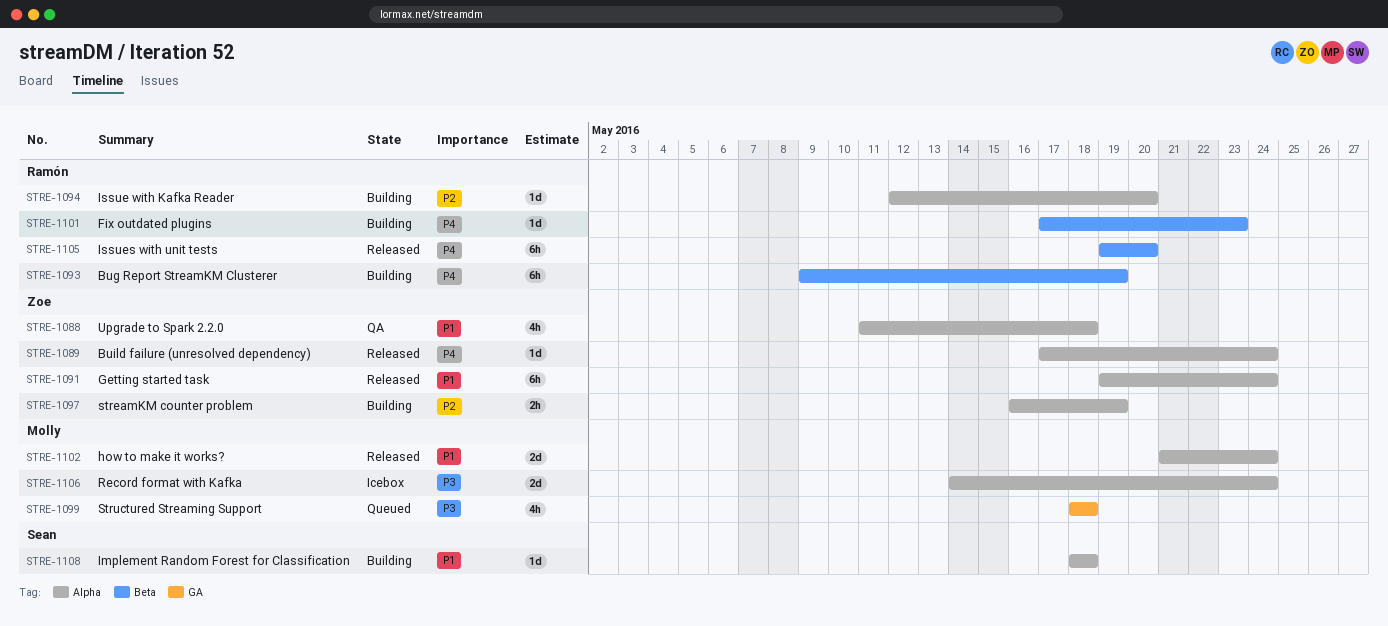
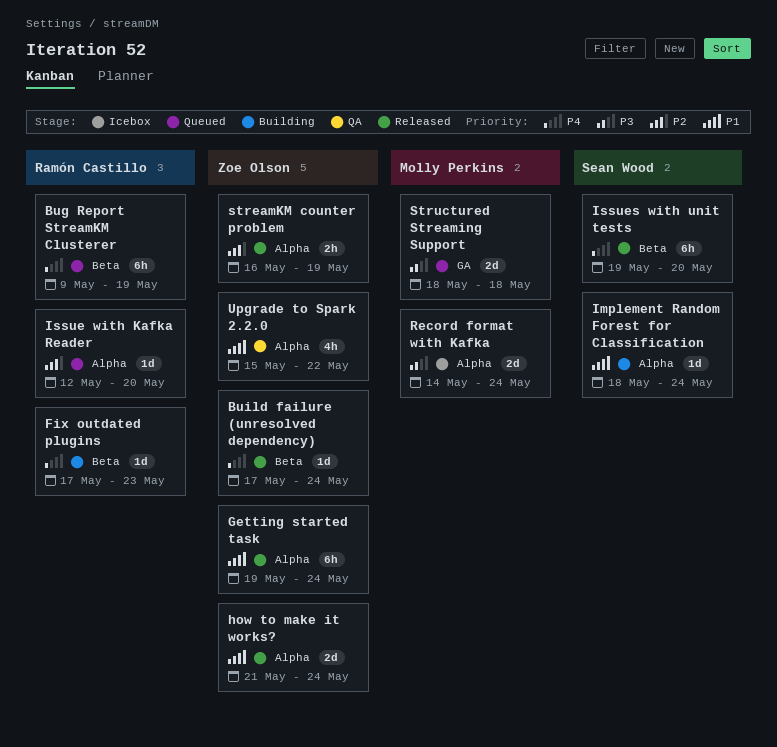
Bug Report StreamKM Clusterer, status: Building -> Queued
Build failure (unresolved dependency), label: Alpha -> Beta
how to make it works?, owner: Molly Perkins -> Zoe Olson
Implement Random Forest for Classification, due: May 18 -> May 24
Issue with Kafka Reader, status: Building -> Queued
Issues with unit tests, owner: Ramón Castillo -> Sean Wood
streamKM counter problem, status: Building -> Released
Structured Streaming Support, estimate: 4h -> 2d
Upgrade to Spark 2.2.0, start: May 11 -> May 15
Upgrade to Spark 2.2.0, due: May 18 -> May 22

